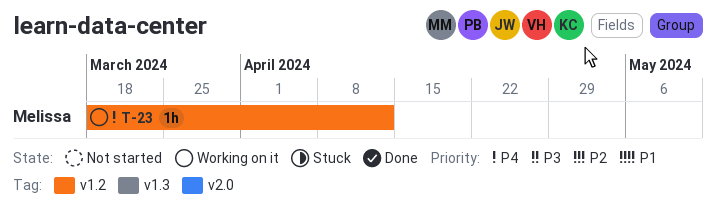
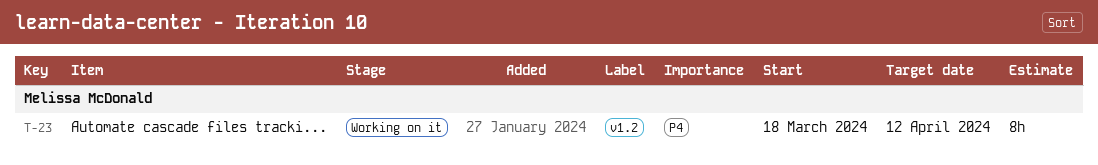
T-23, estimate: 1h -> 8h

